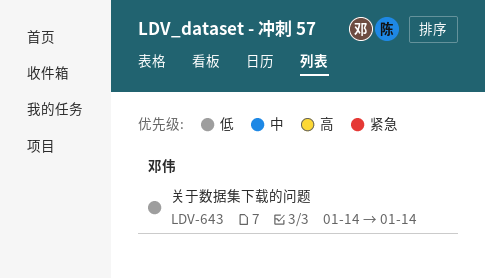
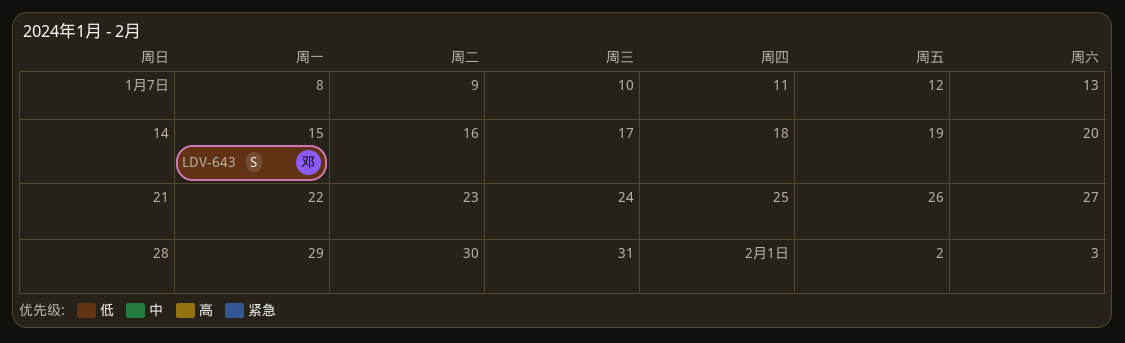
LDV-643, due: Jan 14 -> Jan 15

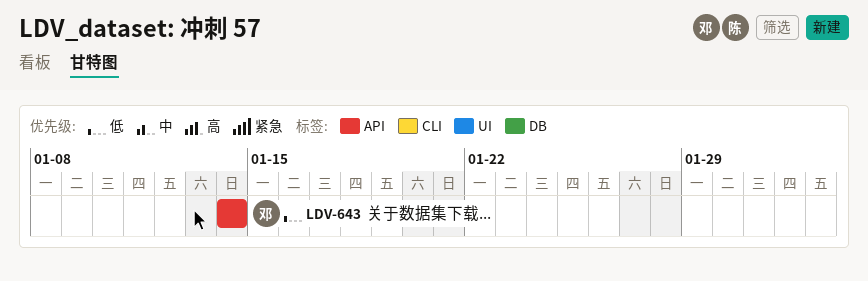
LDV-643, due: Jan 15 -> Jan 14

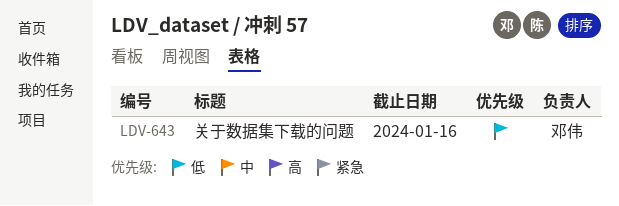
LDV-643, due: Jan 14 -> Jan 16

